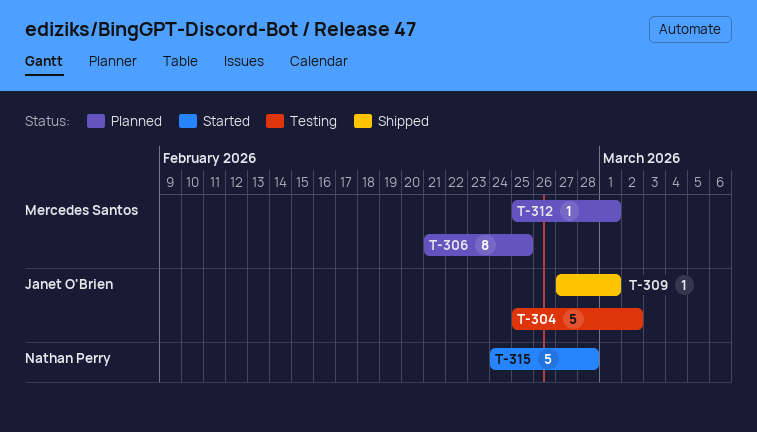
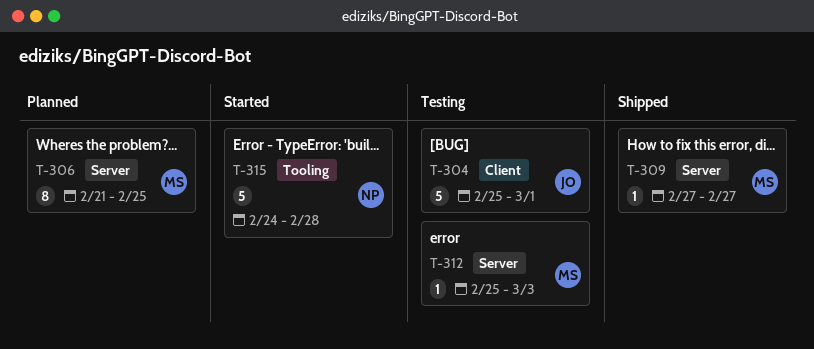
T-304, due: Mar 2 -> Mar 1
T-309, owner: Janet O'Brien -> Mercedes Santos
T-309, due: Mar 1 -> Feb 27
T-312, status: Planned -> Testing
T-312, due: Mar 1 -> Mar 3

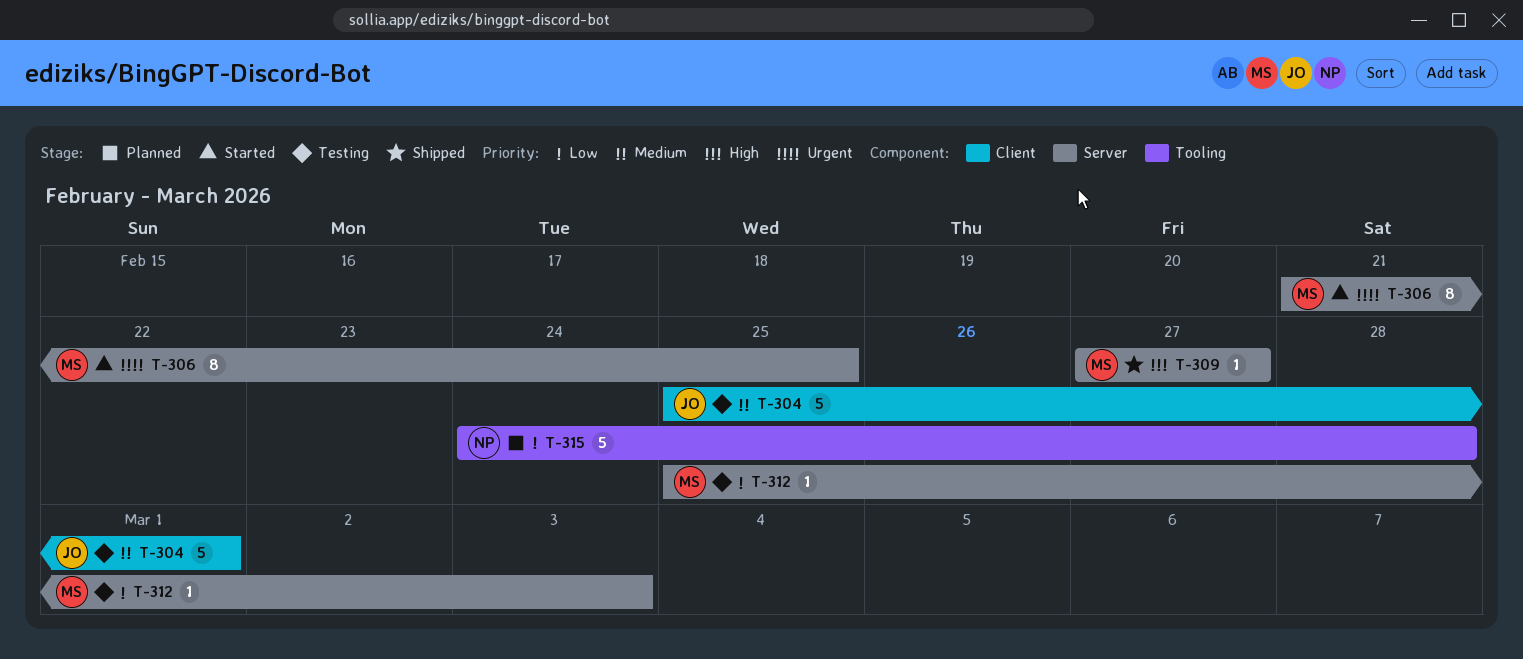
T-306, status: Planned -> Started
T-315, status: Started -> Planned

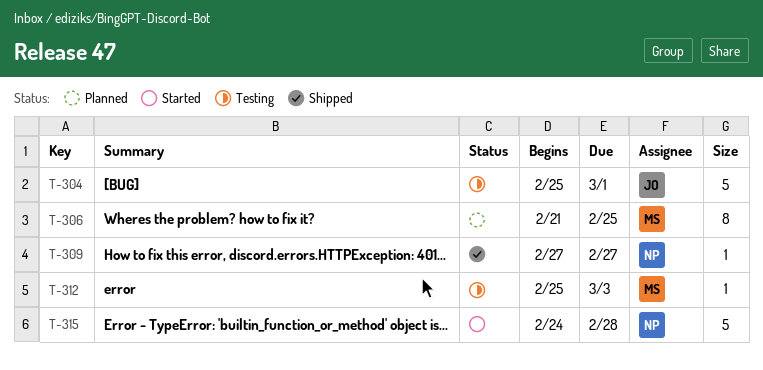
T-306, status: Started -> Planned
T-309, owner: MS -> NP
T-315, status: Planned -> Started

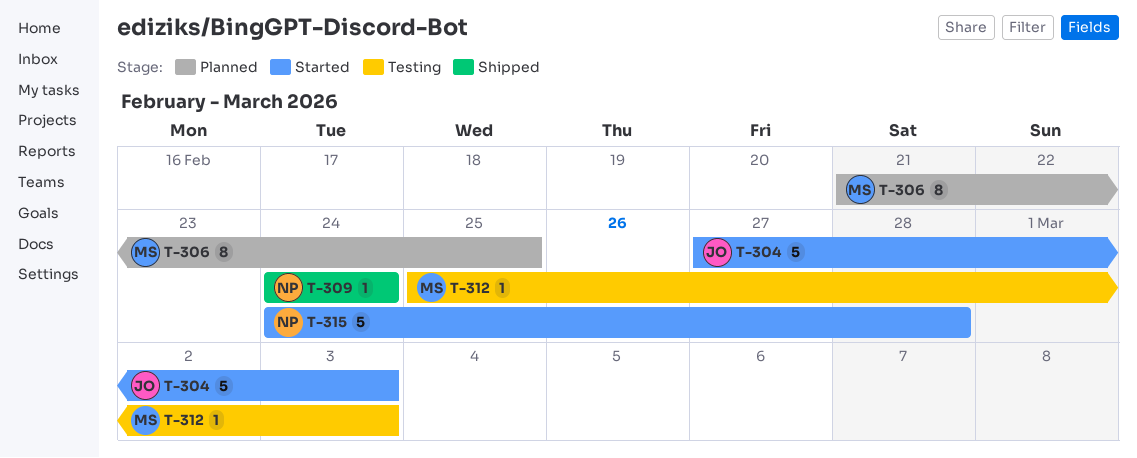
T-304, status: Testing -> Started
T-304, start: Feb 25 -> Feb 27
T-304, due: Mar 1 -> Mar 3
T-309, start: Feb 27 -> Feb 24
T-309, due: Feb 27 -> Feb 24

